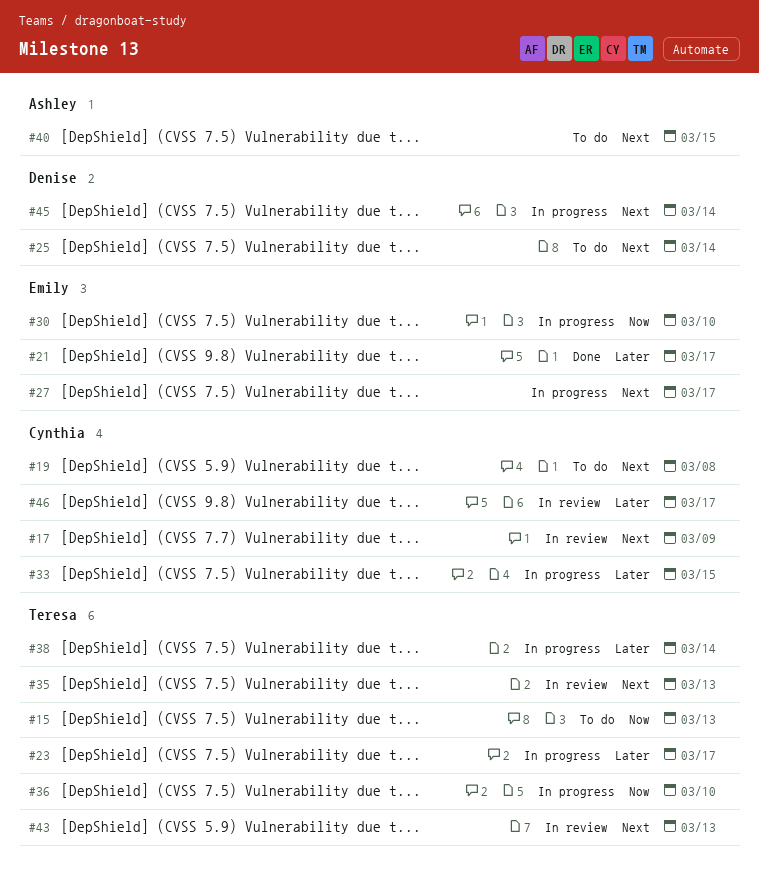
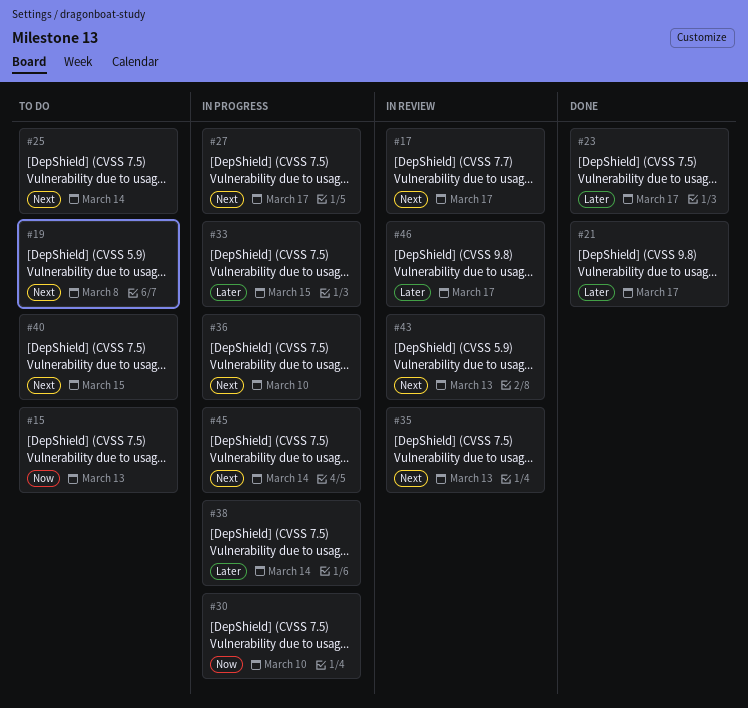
#17, due: Mar 9 -> Mar 17
#23, status: In progress -> Done
#36, priority: Now -> Next

